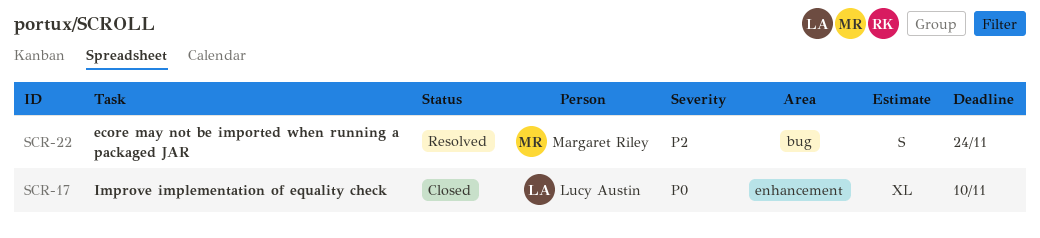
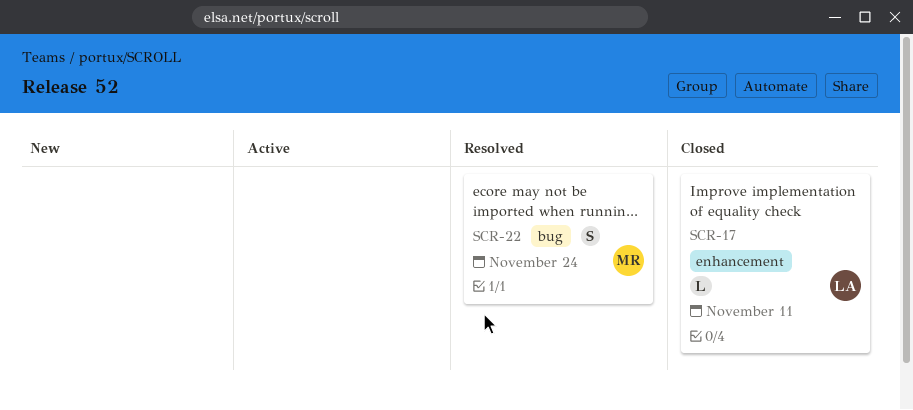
SCR-17, estimate: XL -> L
SCR-17, due: Nov 10 -> Nov 11

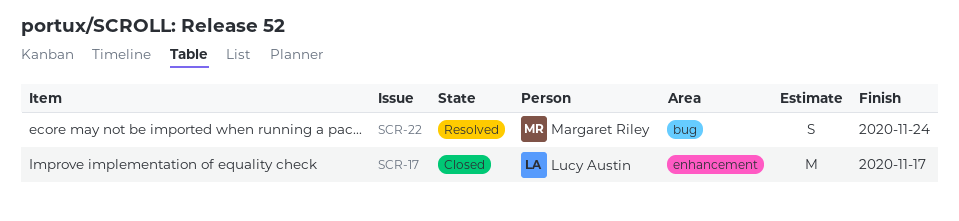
SCR-17, estimate: L -> M
SCR-17, due: Nov 11 -> Nov 17

